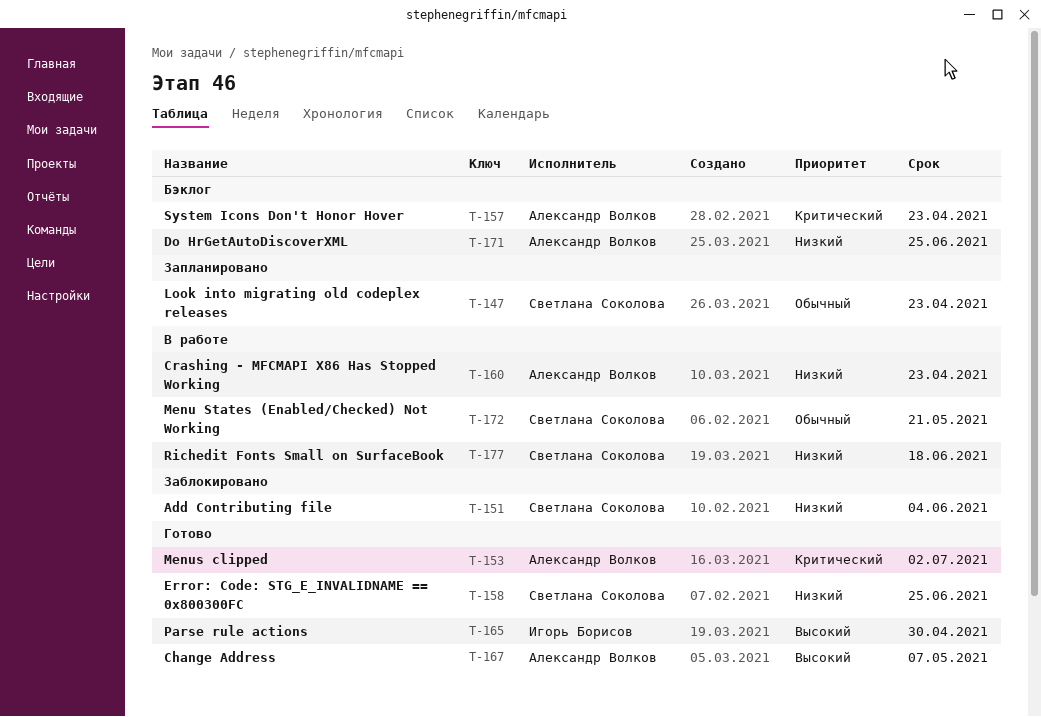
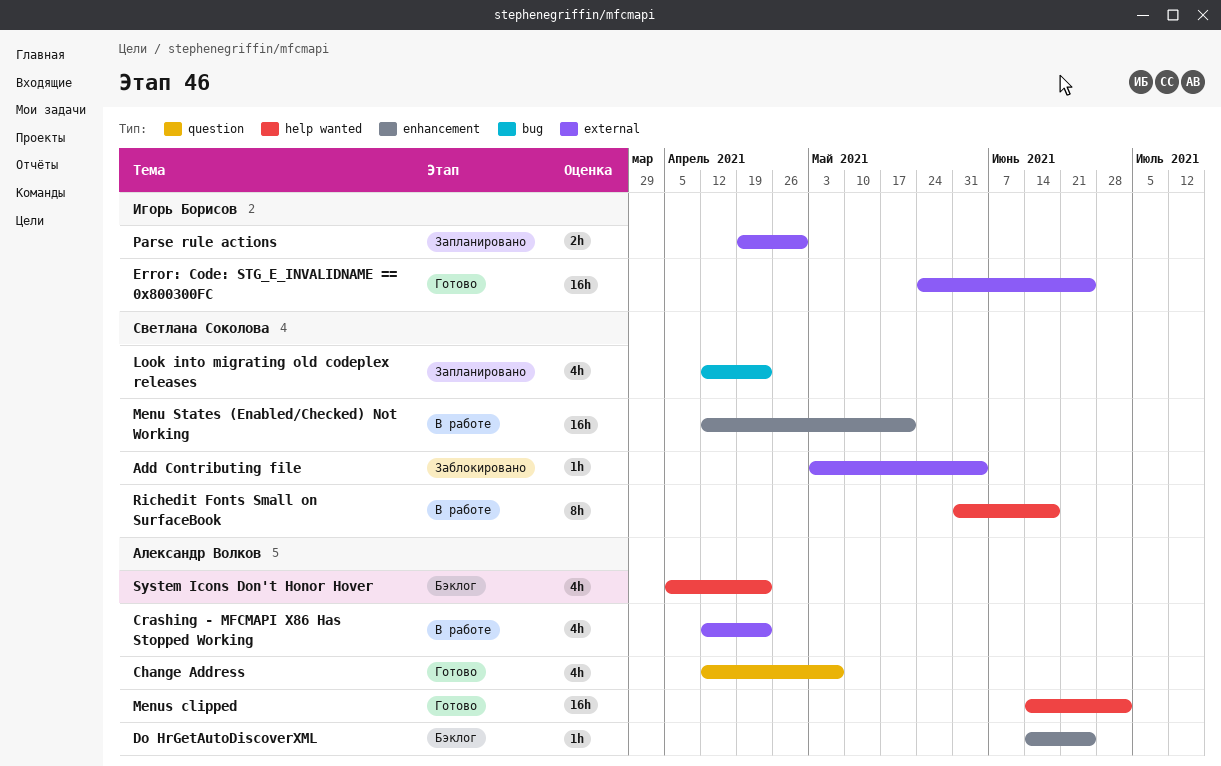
Error: Code: STG_E_INVALIDNAME == 0x800300FC, owner: Светлана Соколова -> Игорь Борисов
Parse rule actions, status: Готово -> Запланировано

